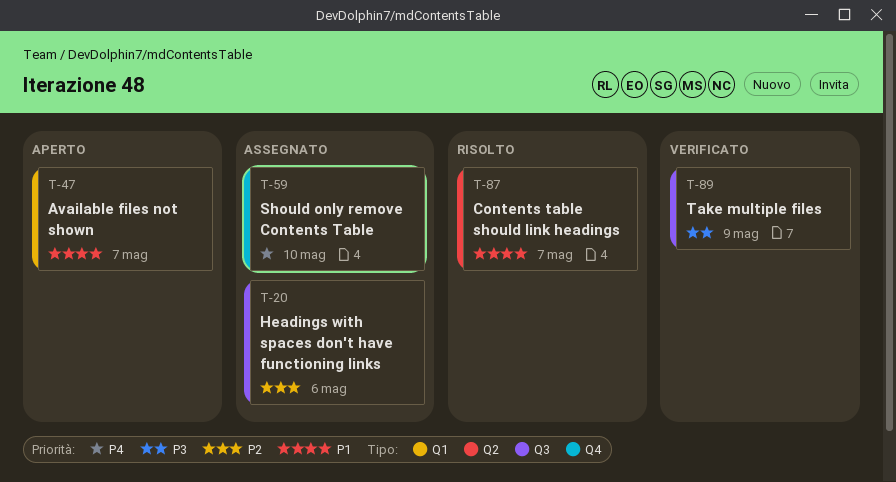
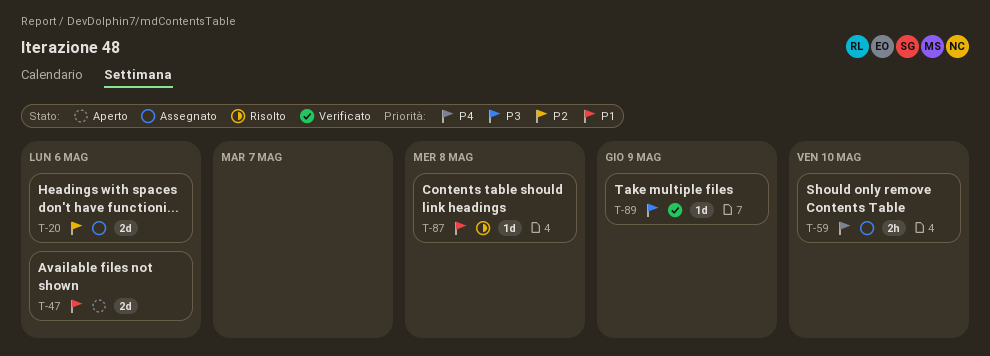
T-47, due: May 7 -> May 6
T-87, due: May 7 -> May 8

